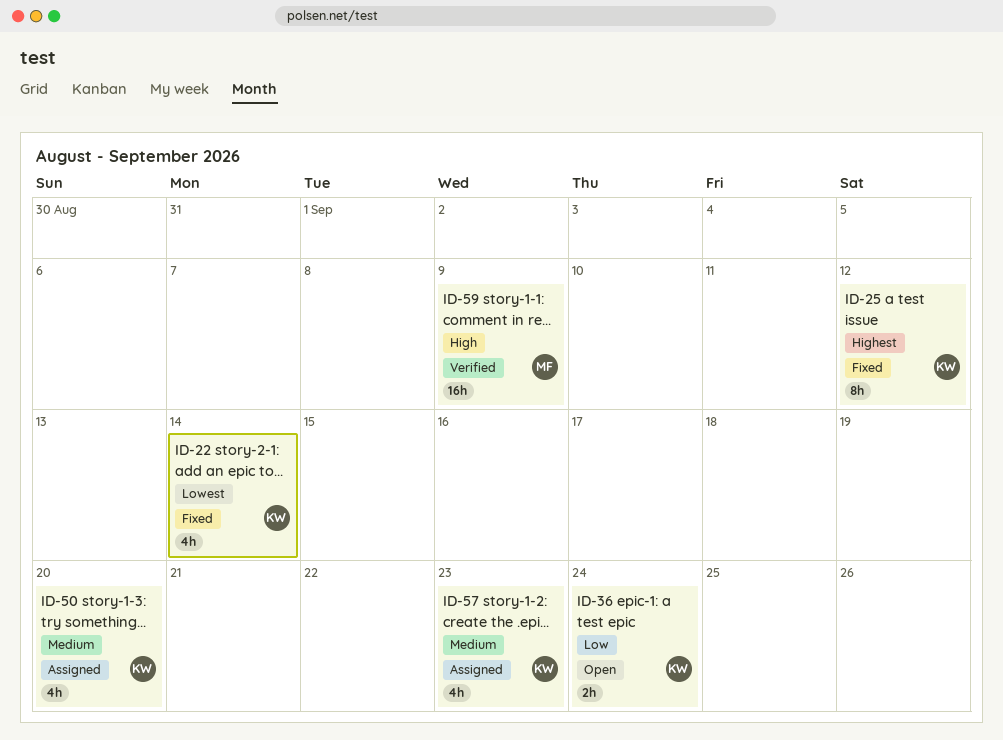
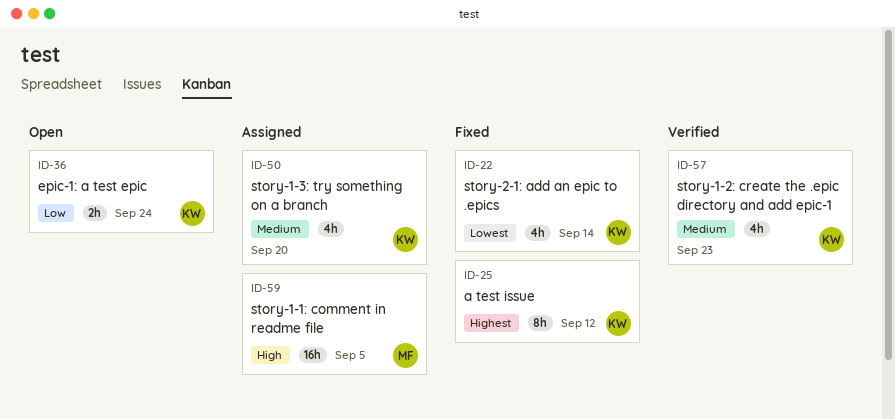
ID-57, status: Assigned -> Verified
ID-59, status: Verified -> Assigned
ID-59, due: Sep 9 -> Sep 5

